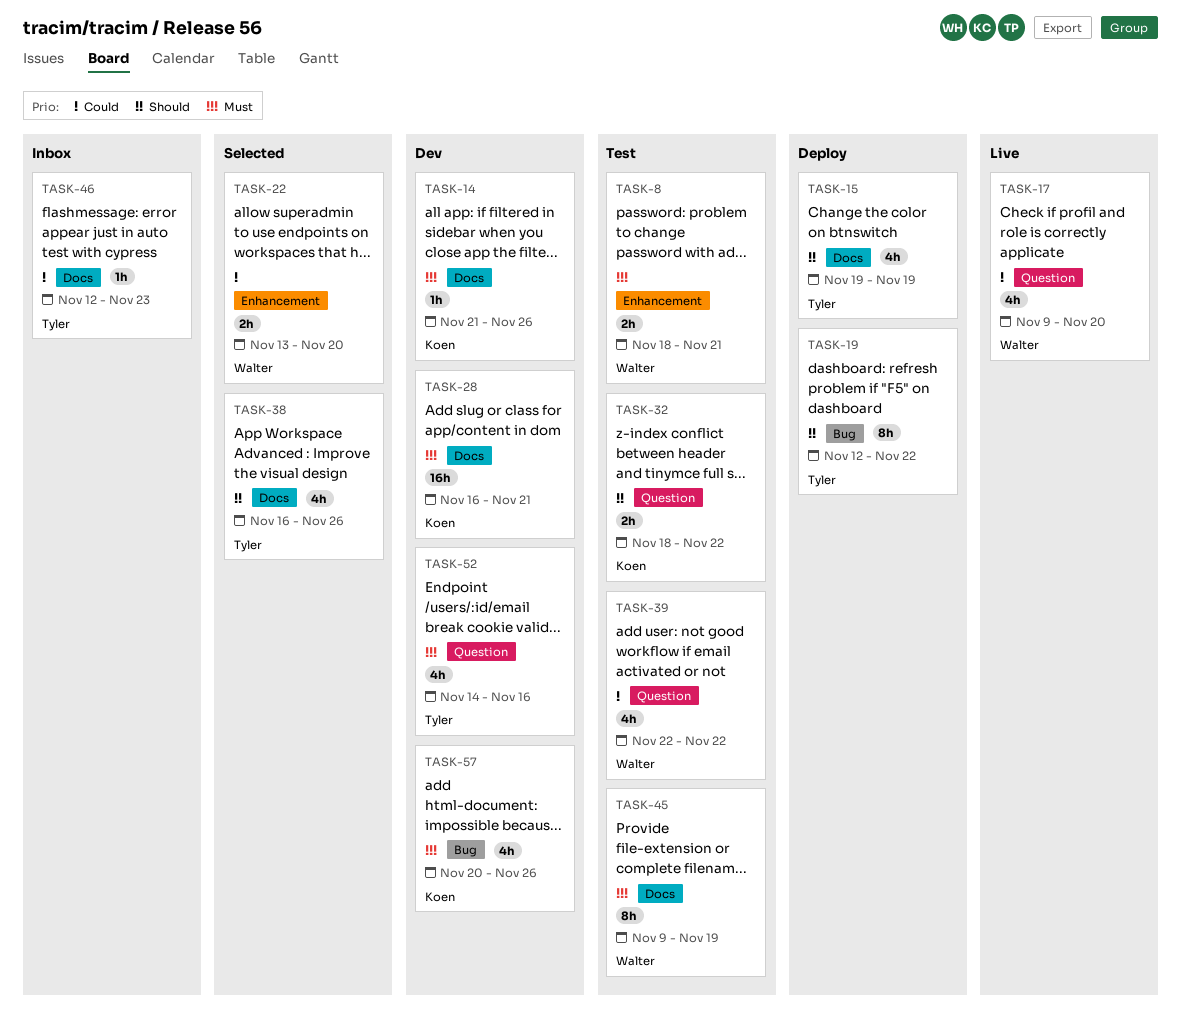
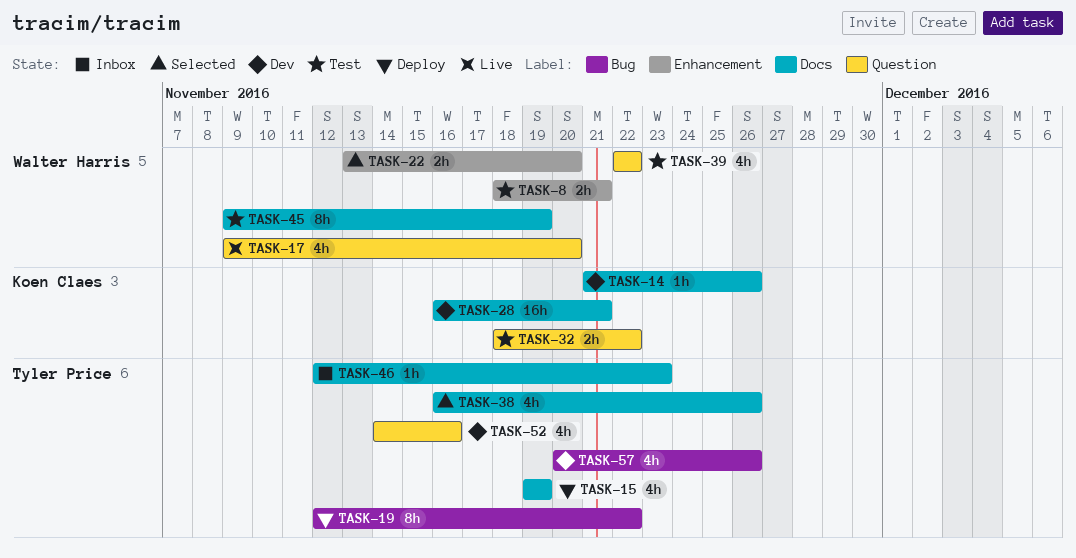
TASK-57, owner: Koen Claes -> Tyler Price

